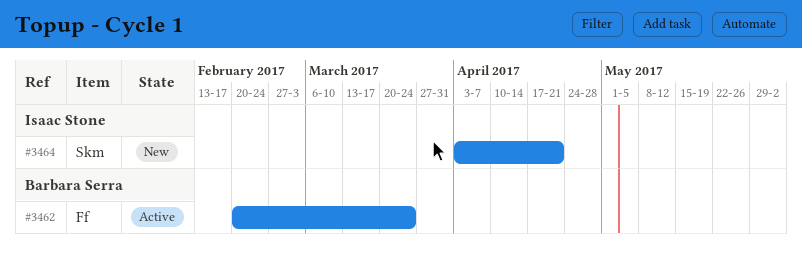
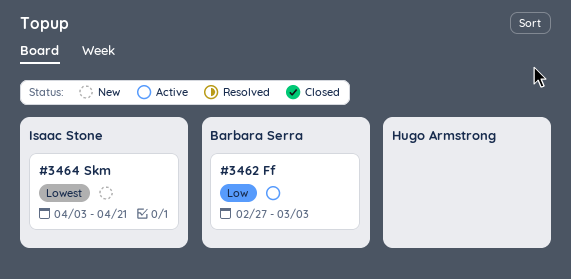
#3462, start: Feb 20 -> Feb 27
#3462, due: Mar 24 -> Mar 3

